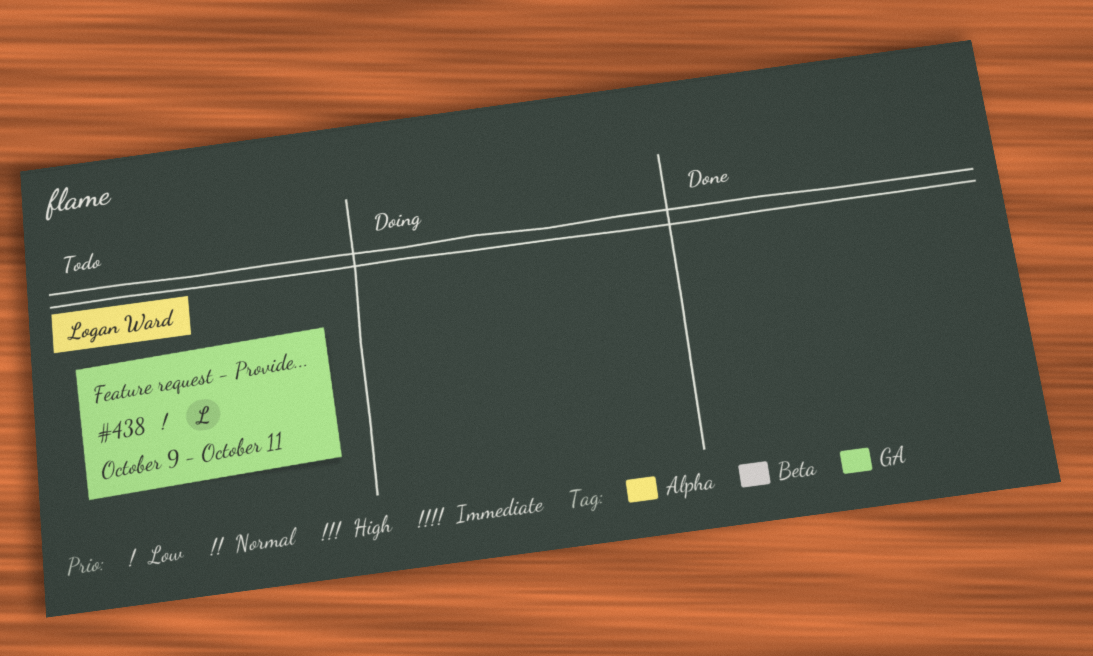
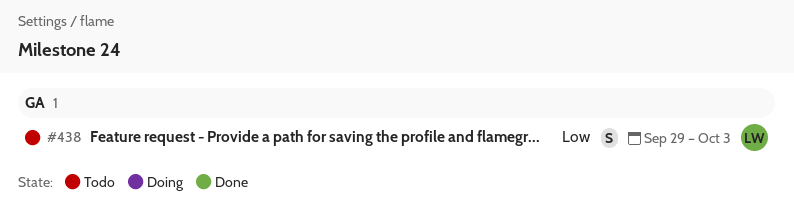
#438, estimate: L -> S
#438, start: Oct 9 -> Sep 29
#438, due: Oct 11 -> Oct 3

